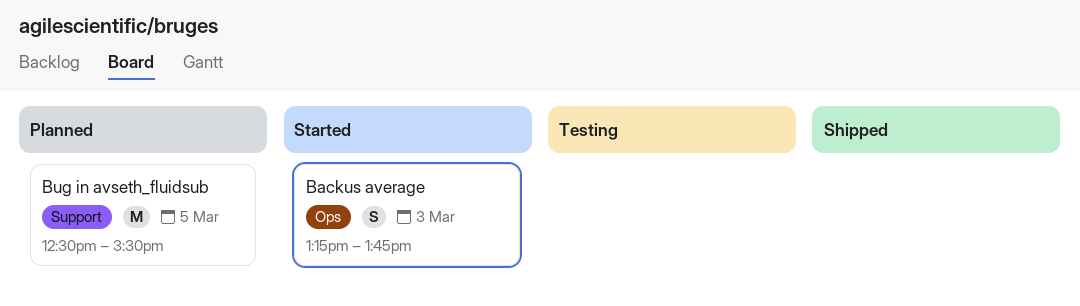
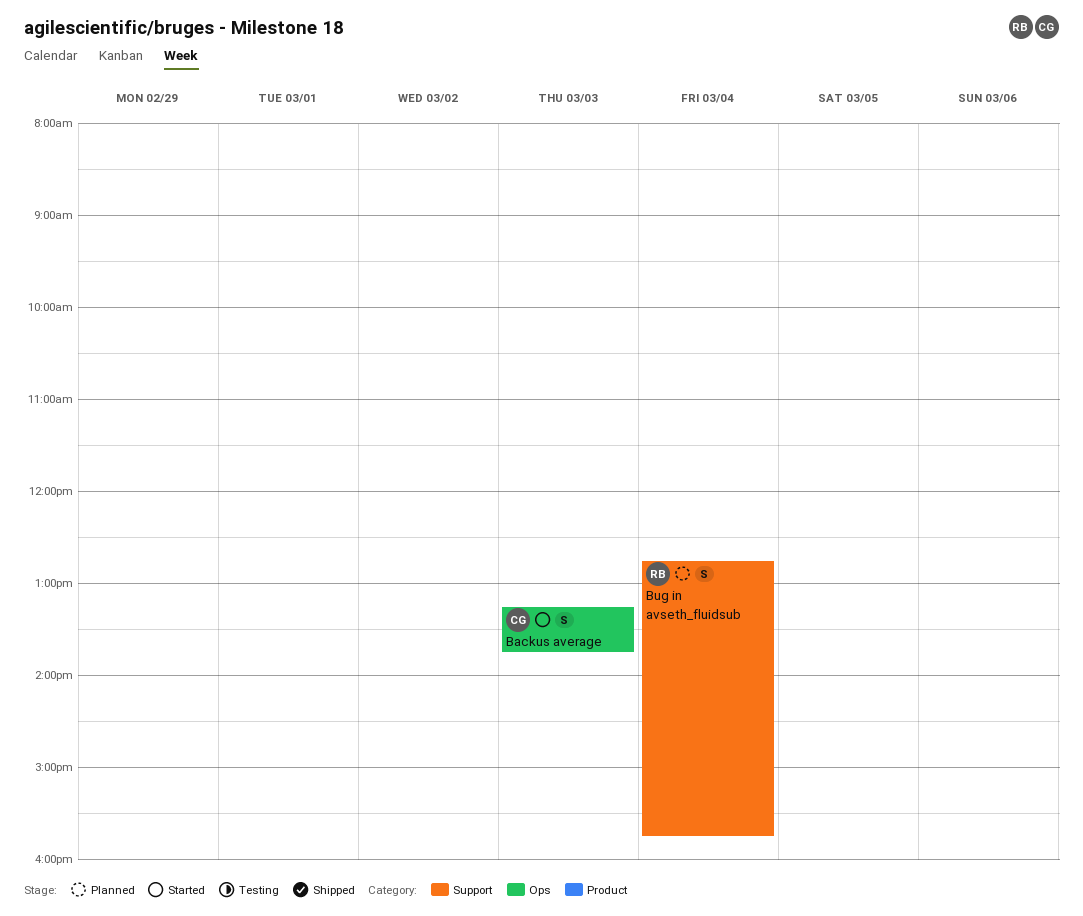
Bug in avseth_fluidsub, estimate: M -> S
Bug in avseth_fluidsub, day: Mar 5 -> Mar 4
Bug in avseth_fluidsub, begins: 12:30 -> 12:45
Bug in avseth_fluidsub, ends: 15:30 -> 15:45

